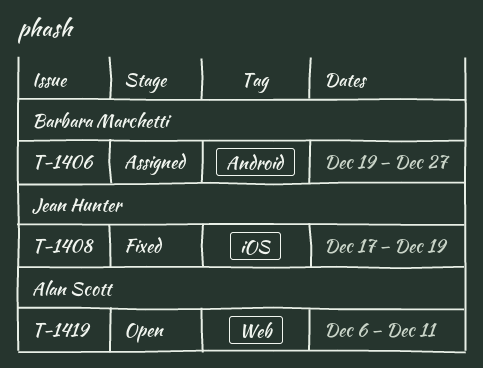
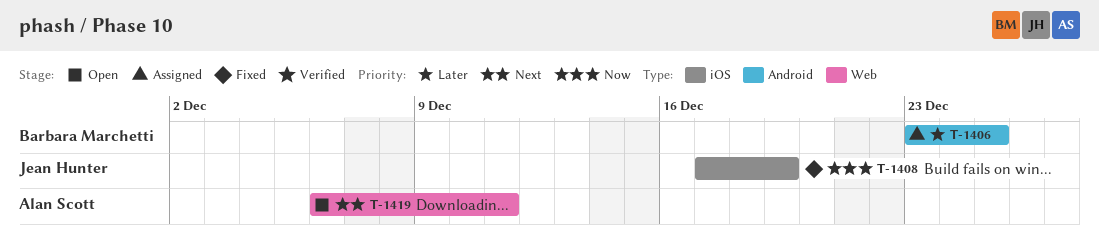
T-1406, start: Dec 19 -> Dec 23
T-1406, due: Dec 27 -> Dec 25

